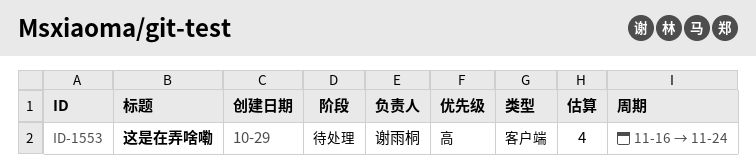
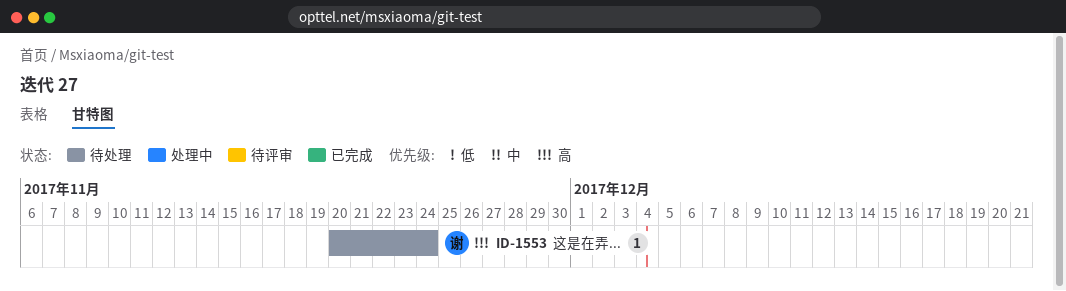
ID-1553, estimate: 4 -> 1
ID-1553, start: Nov 16 -> Nov 20

